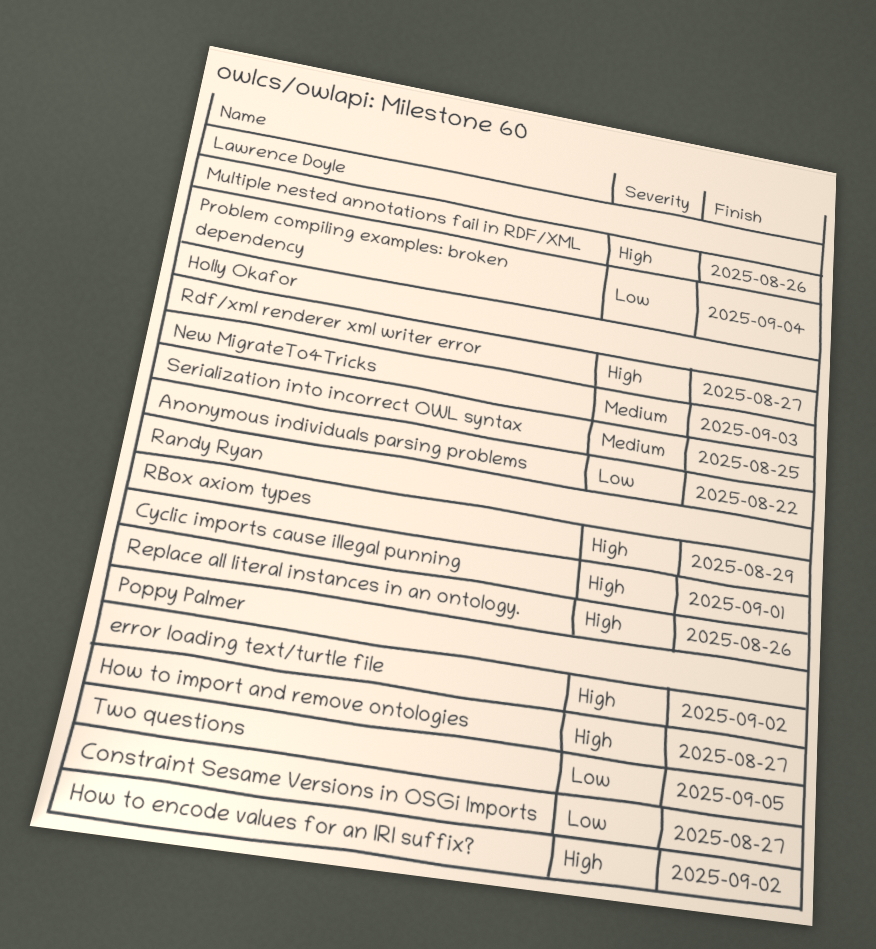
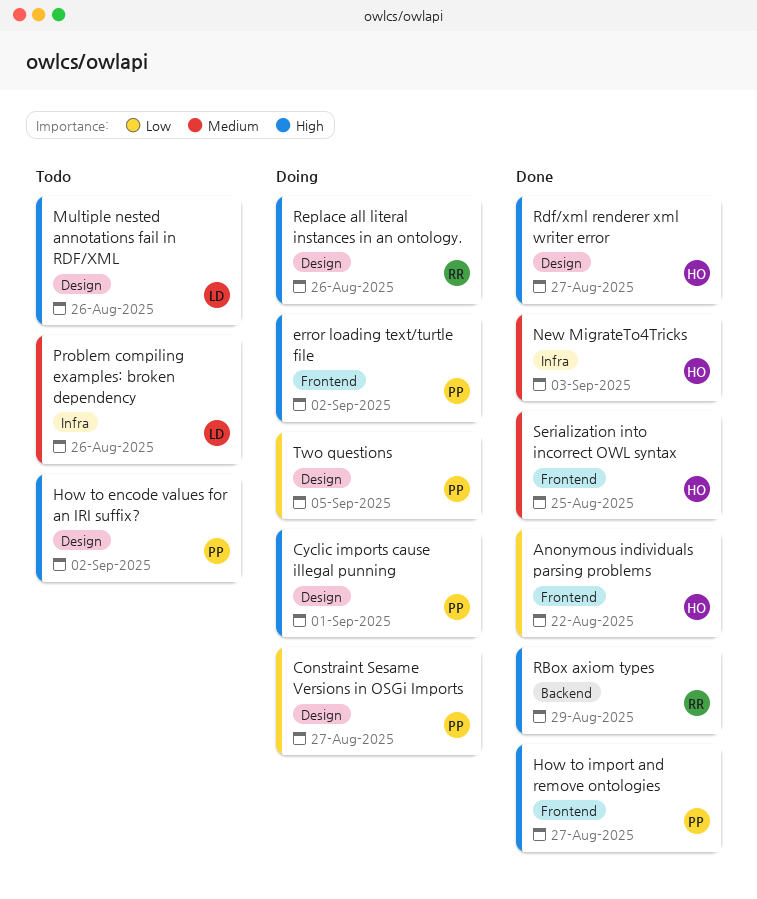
Cyclic imports cause illegal punning, owner: Randy Ryan -> Poppy Palmer
Problem compiling examples: broken dependency, priority: Low -> Medium
Problem compiling examples: broken dependency, due: Sep 4 -> Aug 26

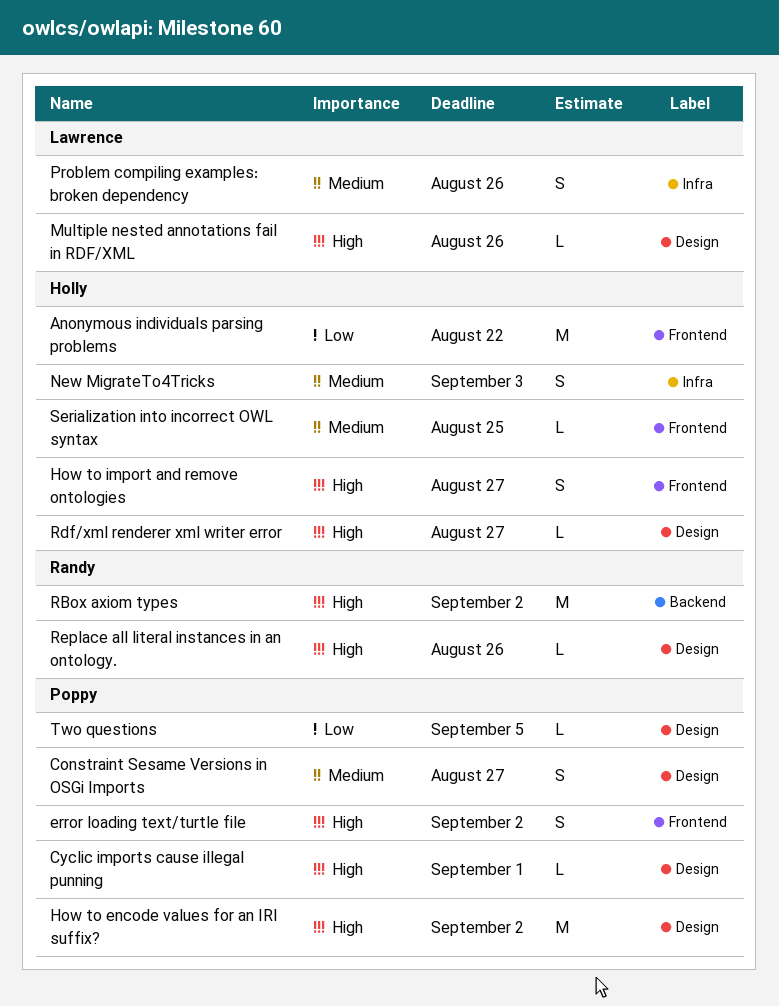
Constraint Sesame Versions in OSGi Imports, priority: Low -> Medium
How to import and remove ontologies, owner: Poppy -> Holly
RBox axiom types, due: Aug 29 -> Sep 2

